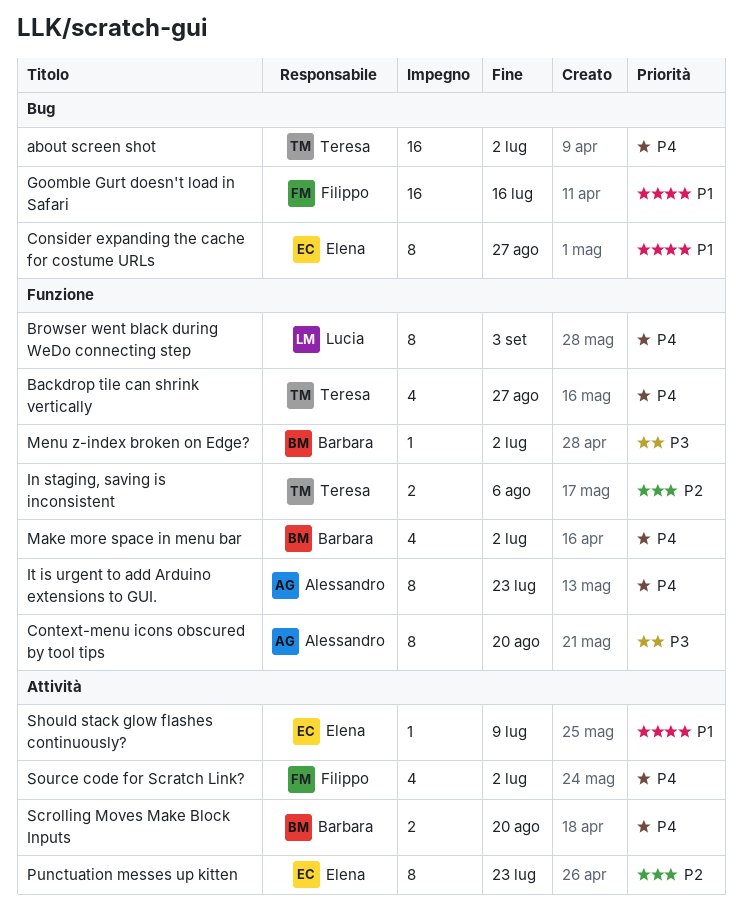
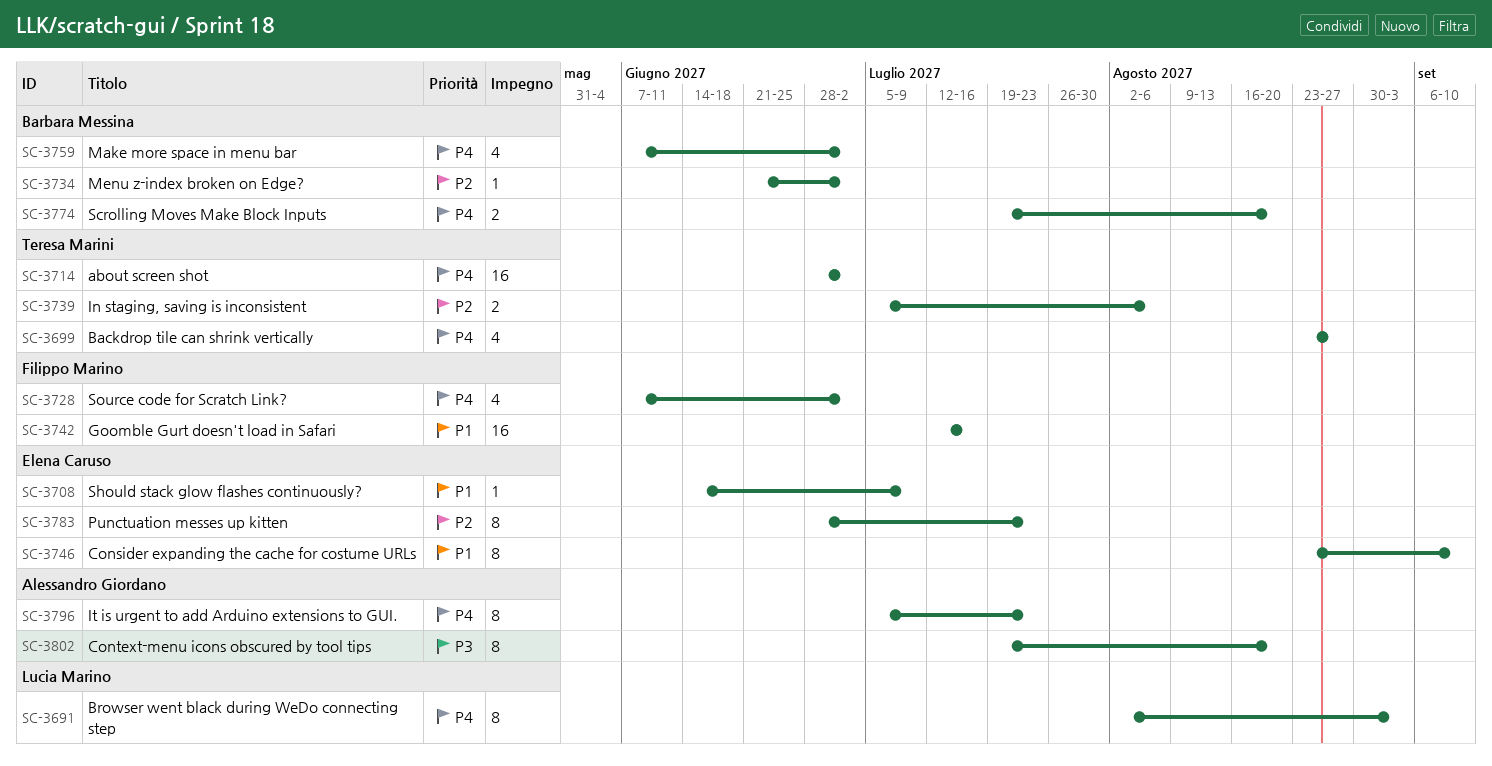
Consider expanding the cache for costume URLs, due: Aug 27 -> Sep 10
Menu z-index broken on Edge?, priority: P3 -> P2

